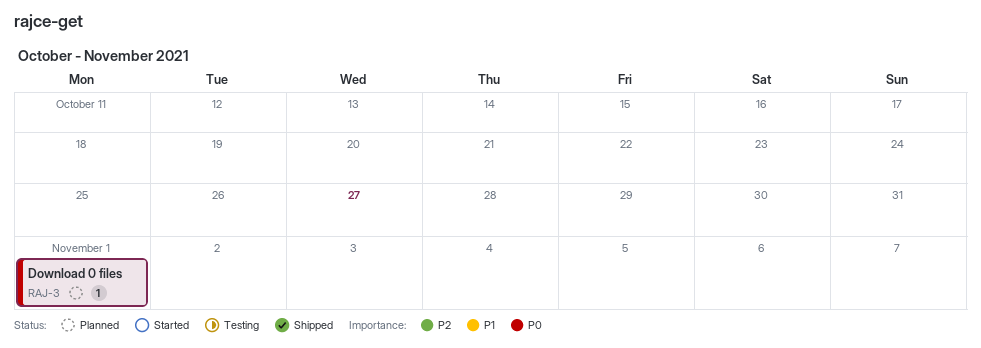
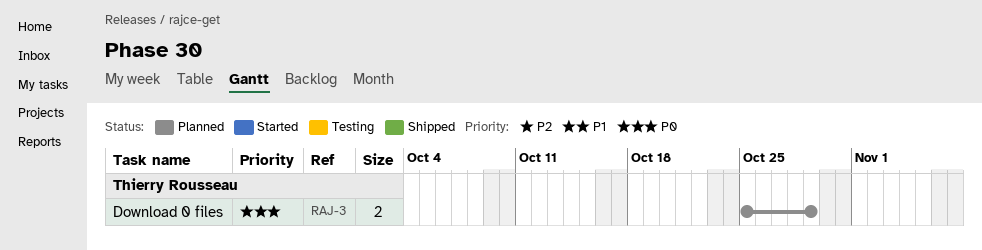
RAJ-3, estimate: 1 -> 2
RAJ-3, due: Nov 1 -> Oct 29

